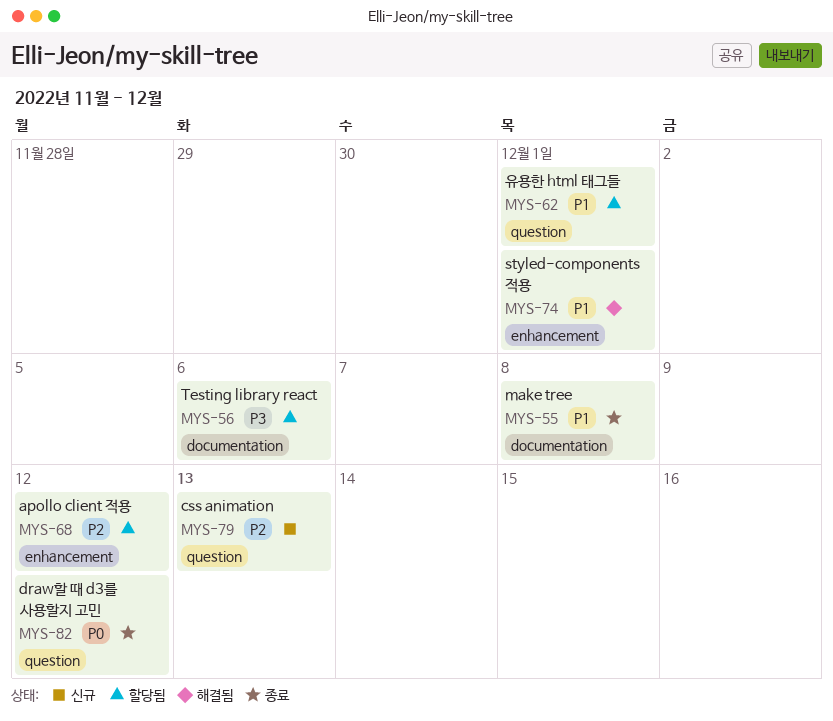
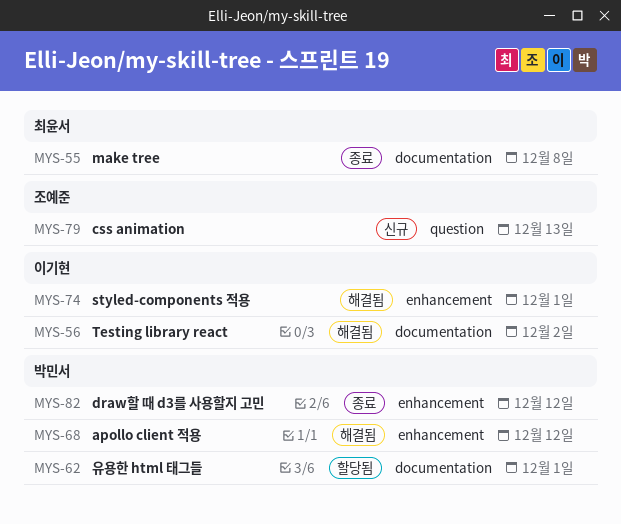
MYS-56, status: 할당됨 -> 해결됨
MYS-56, due: Dec 6 -> Dec 2
MYS-62, label: question -> documentation
MYS-68, status: 할당됨 -> 해결됨
MYS-82, label: question -> enhancement

